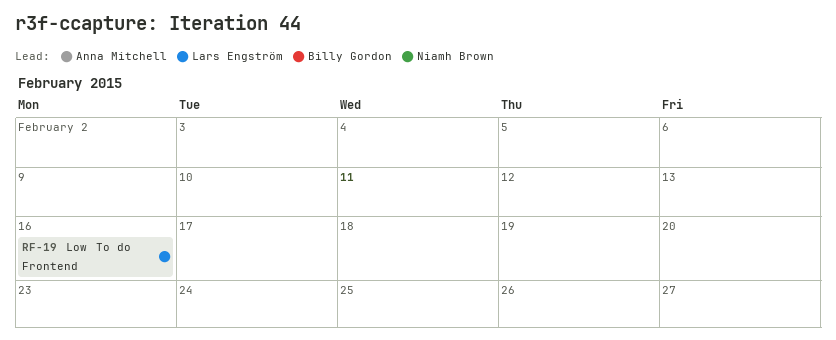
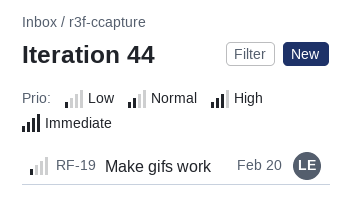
RF-19, due: Feb 16 -> Feb 20

